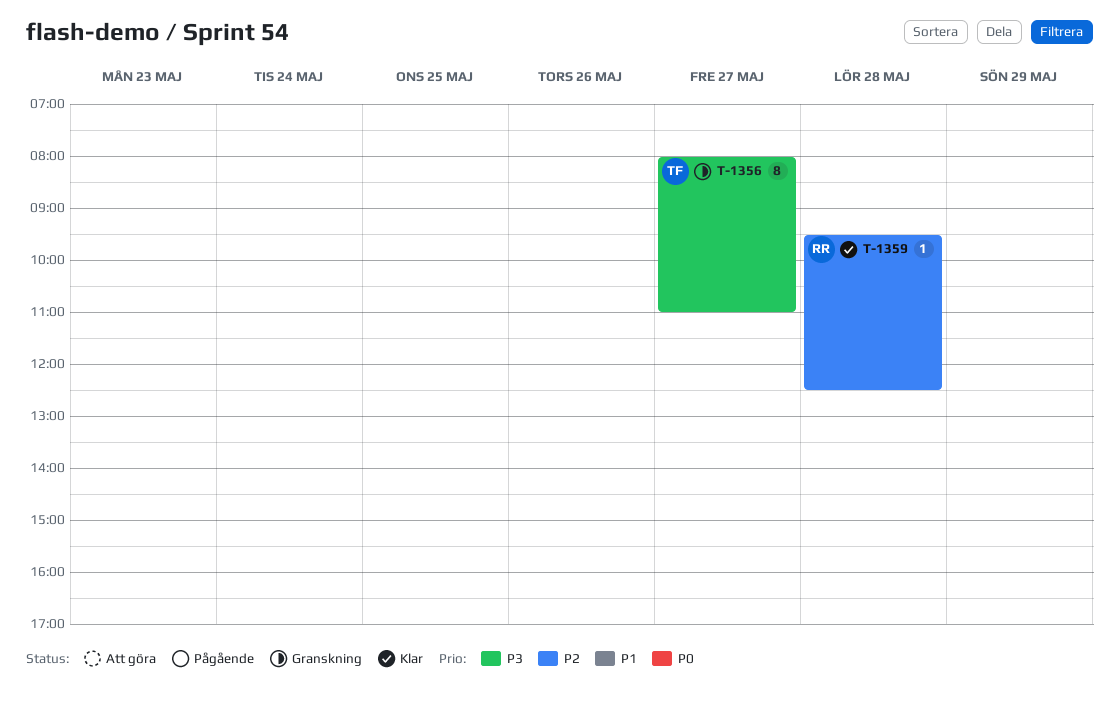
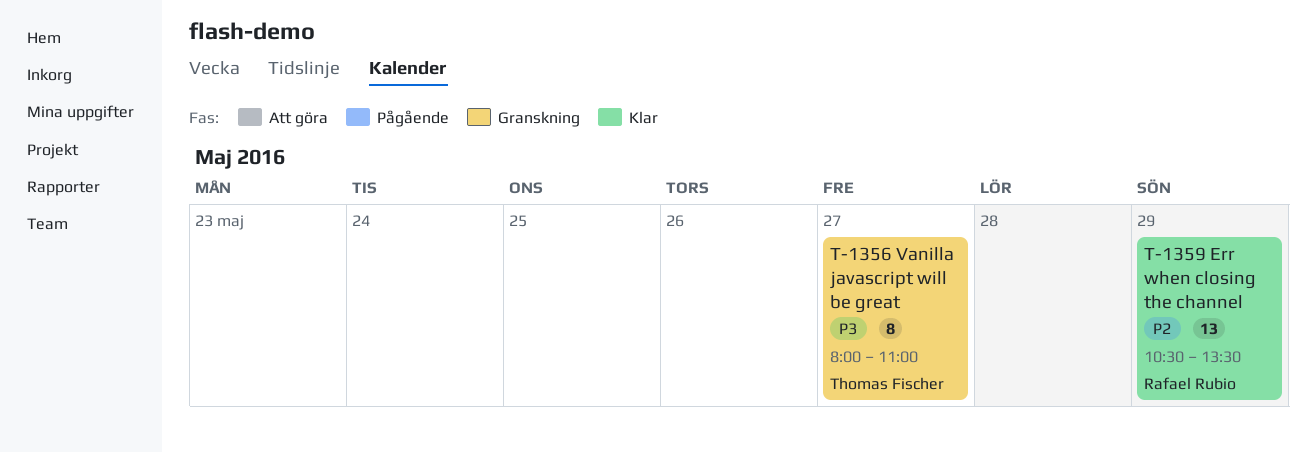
T-1359, estimate: 1 -> 13
T-1359, day: May 28 -> May 29
T-1359, begins: 09:30 -> 10:30
T-1359, ends: 12:30 -> 13:30

